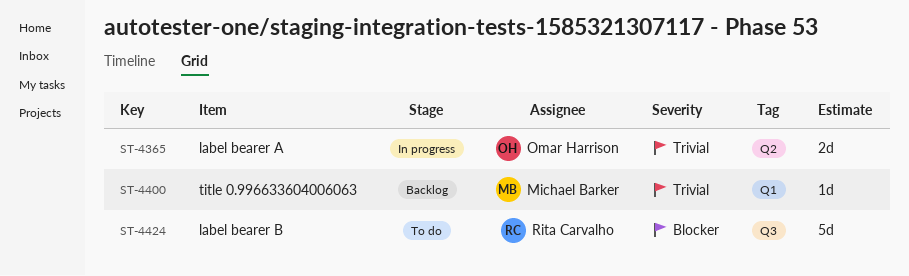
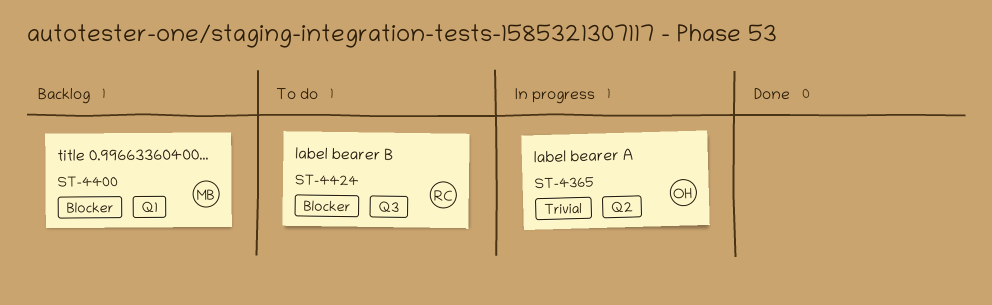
ST-4400, priority: Trivial -> Blocker

